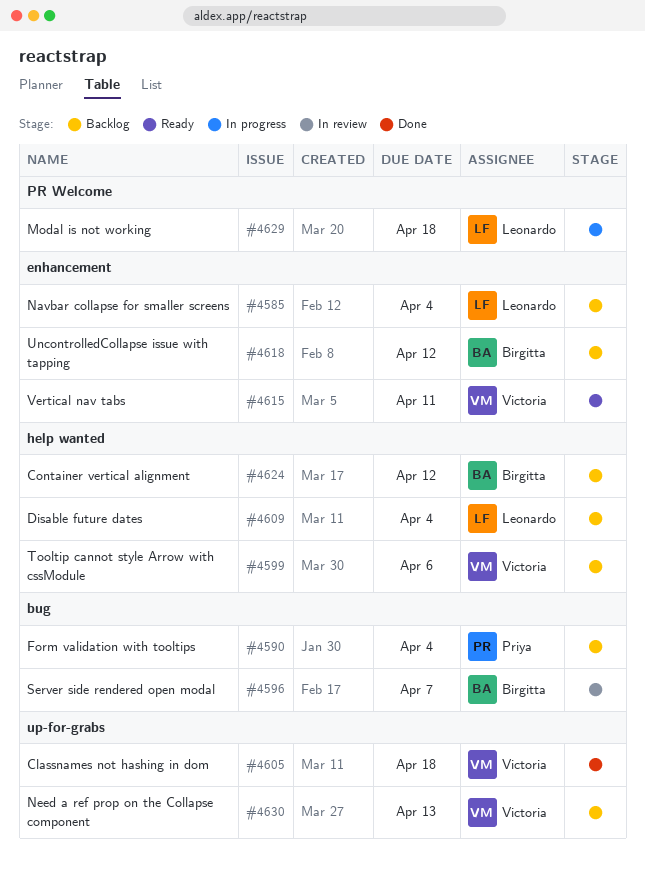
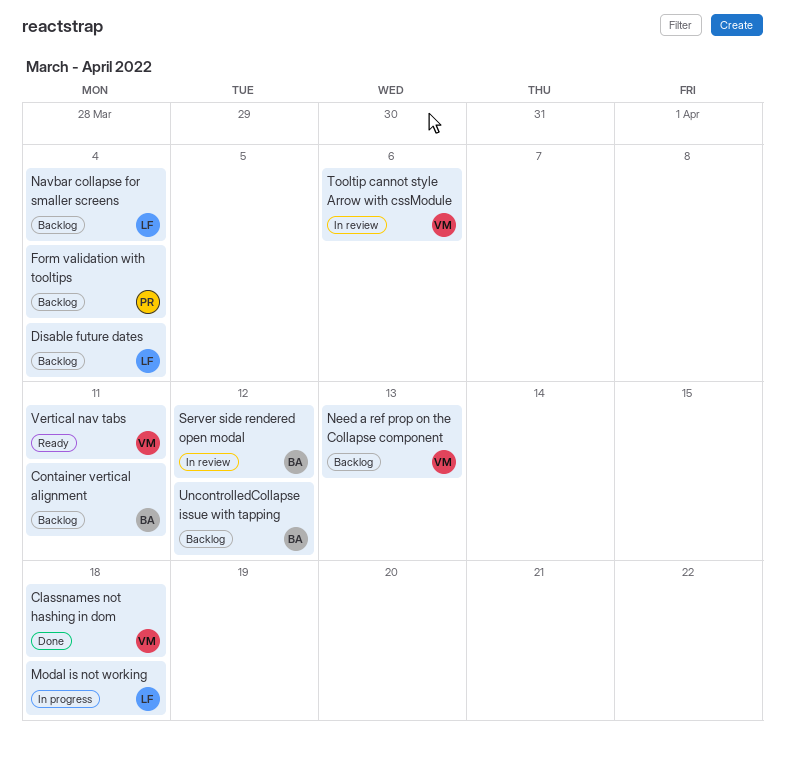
Container vertical alignment, due: Apr 12 -> Apr 11
Server side rendered open modal, due: Apr 7 -> Apr 12
Tooltip cannot style Arrow with cssModule, status: Backlog -> In review

